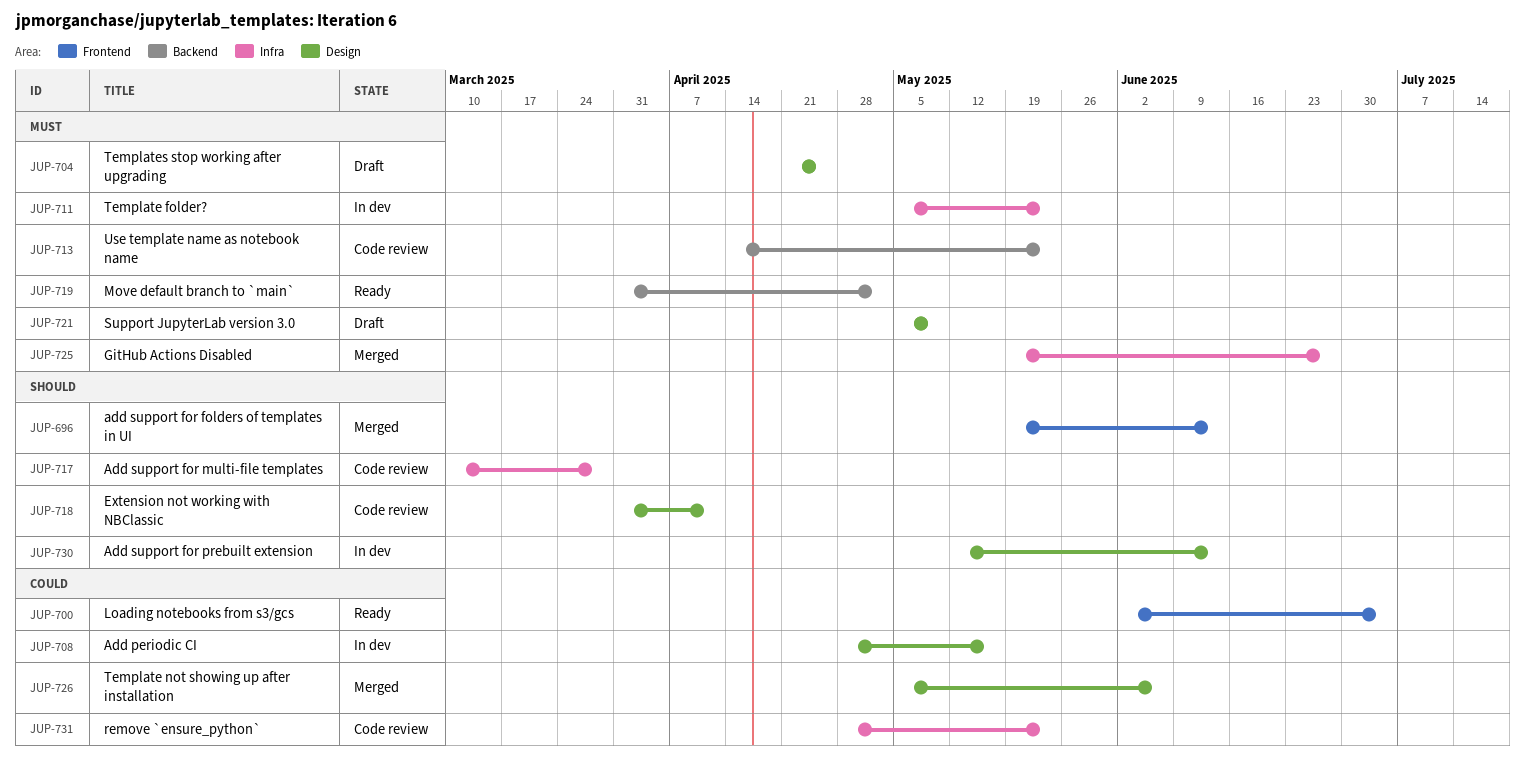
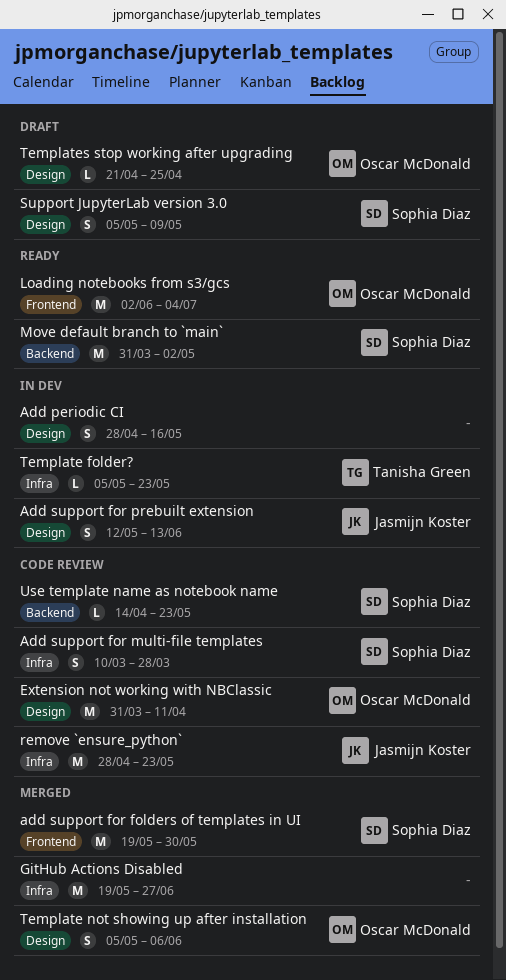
add support for folders of templates in UI, due: Jun 13 -> May 30

